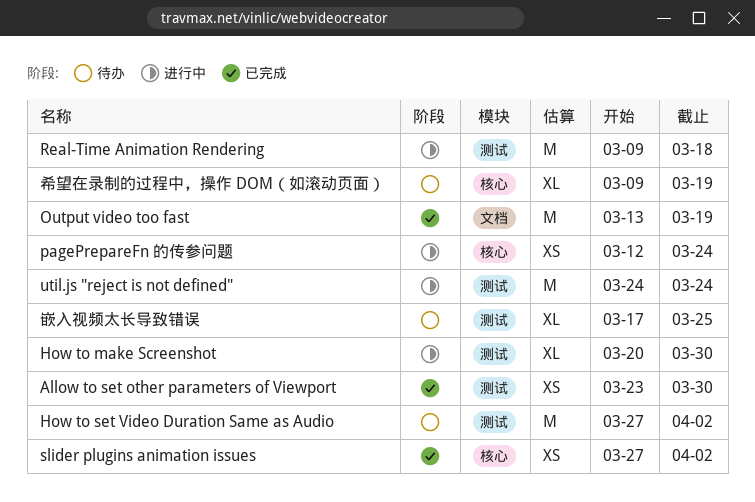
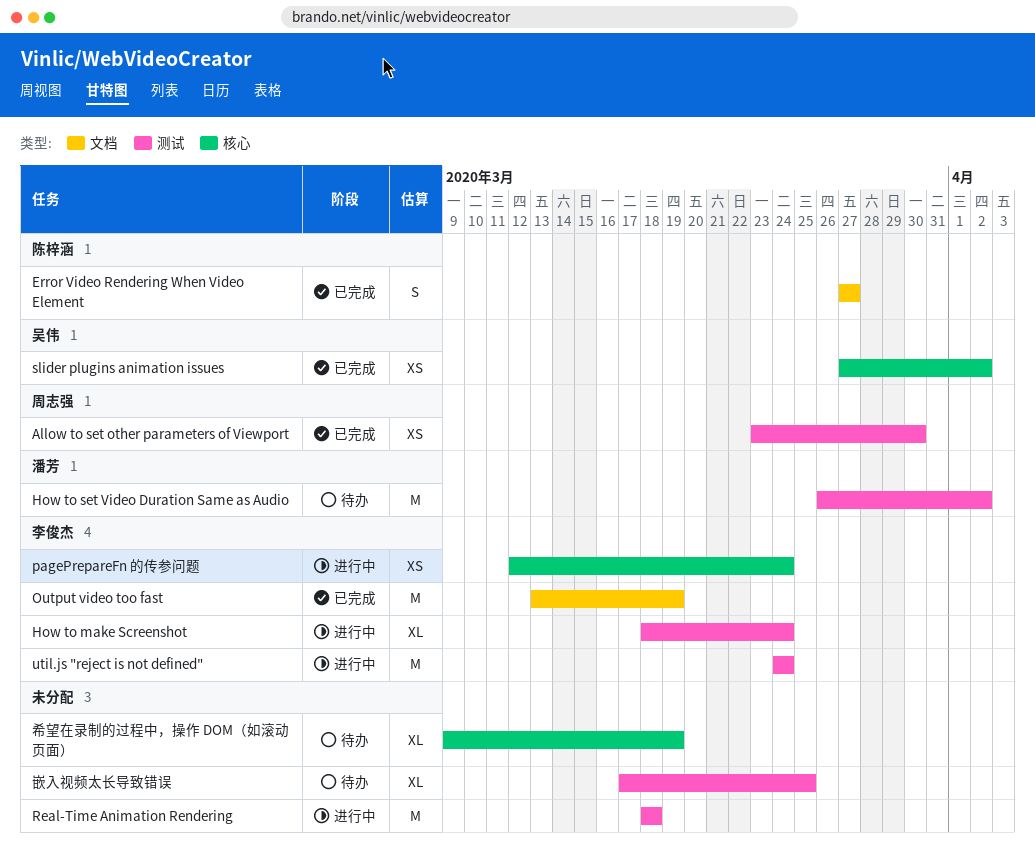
Error Video Rendering When Video Element: none -> present
How to make Screenshot, start: Mar 20 -> Mar 18
How to make Screenshot, due: Mar 30 -> Mar 24
How to set Video Duration Same as Audio, start: Mar 27 -> Mar 26
Real-Time Animation Rendering, start: Mar 9 -> Mar 18

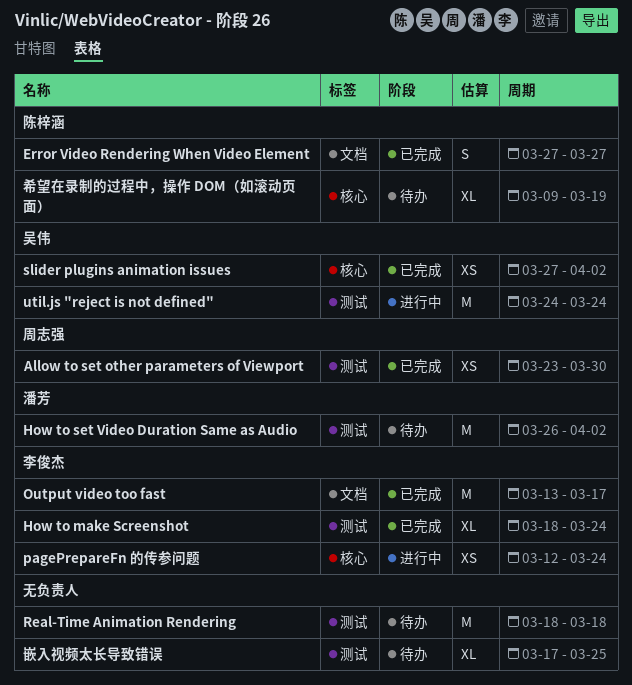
How to make Screenshot, status: 进行中 -> 已完成
Output video too fast, due: Mar 19 -> Mar 17
Real-Time Animation Rendering, status: 进行中 -> 待办
util.js "reject is not defined", owner: 李俊杰 -> 吴伟
希望在录制的过程中，操作 DOM（如滚动页面）, owner: none -> 陈梓涵

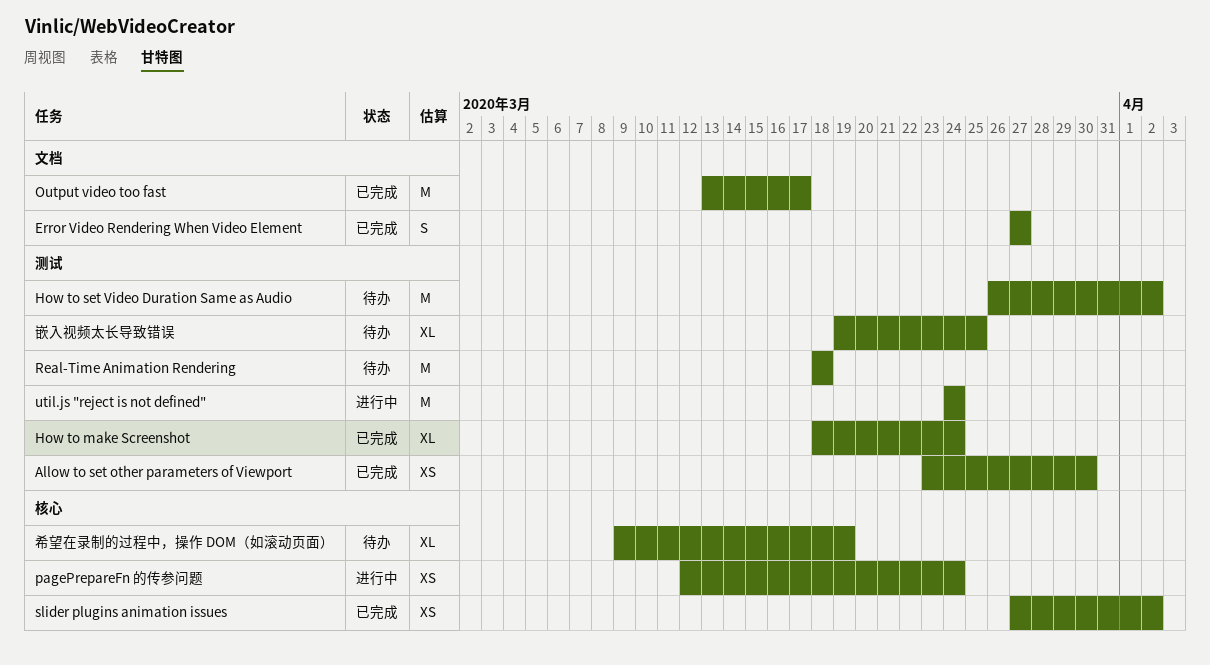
嵌入视频太长导致错误, start: Mar 17 -> Mar 19

